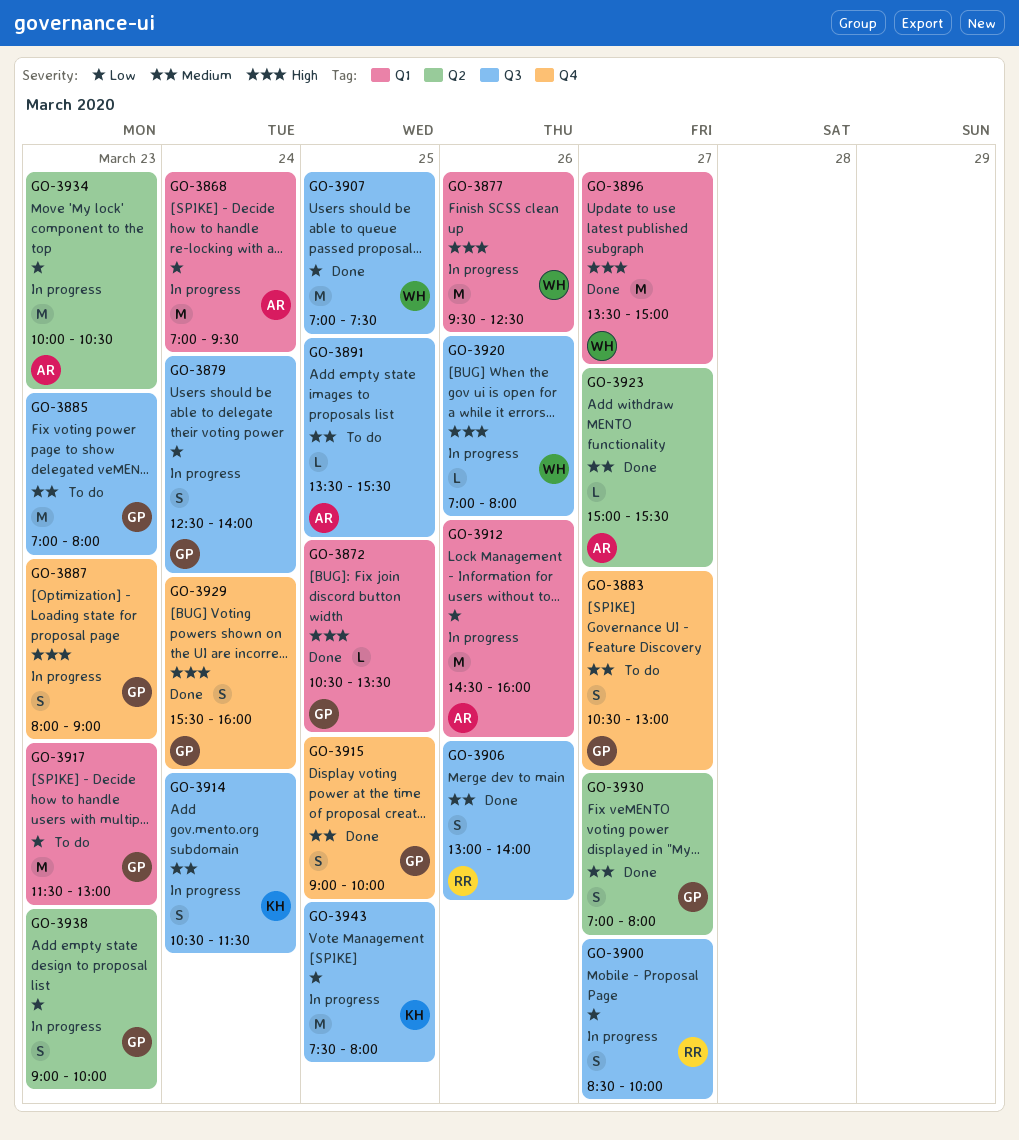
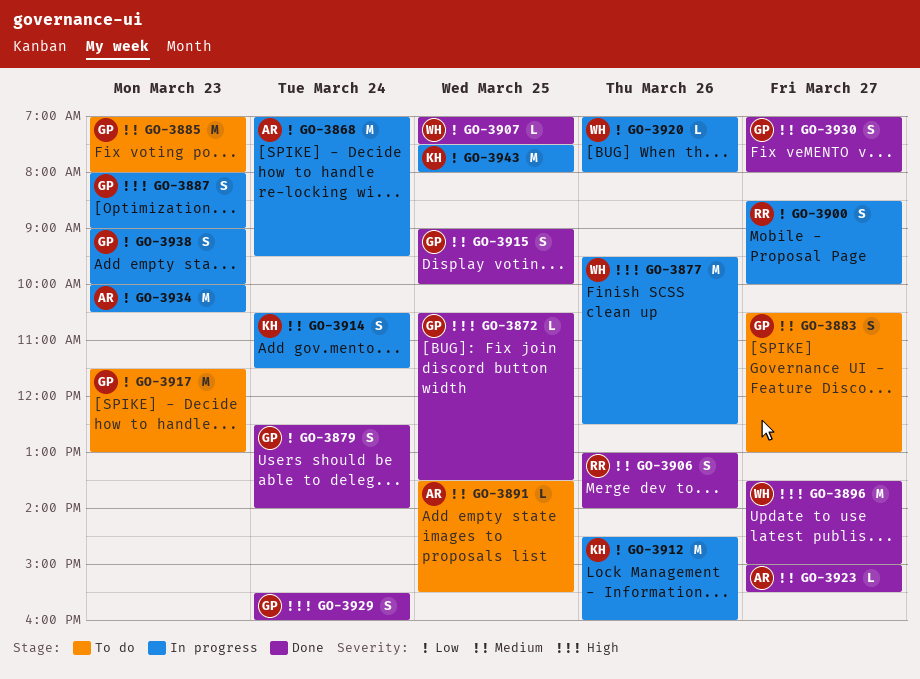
GO-3879, status: In progress -> Done
GO-3907, estimate: M -> L
GO-3912, owner: AR -> KH
GO-3920, priority: High -> Low

